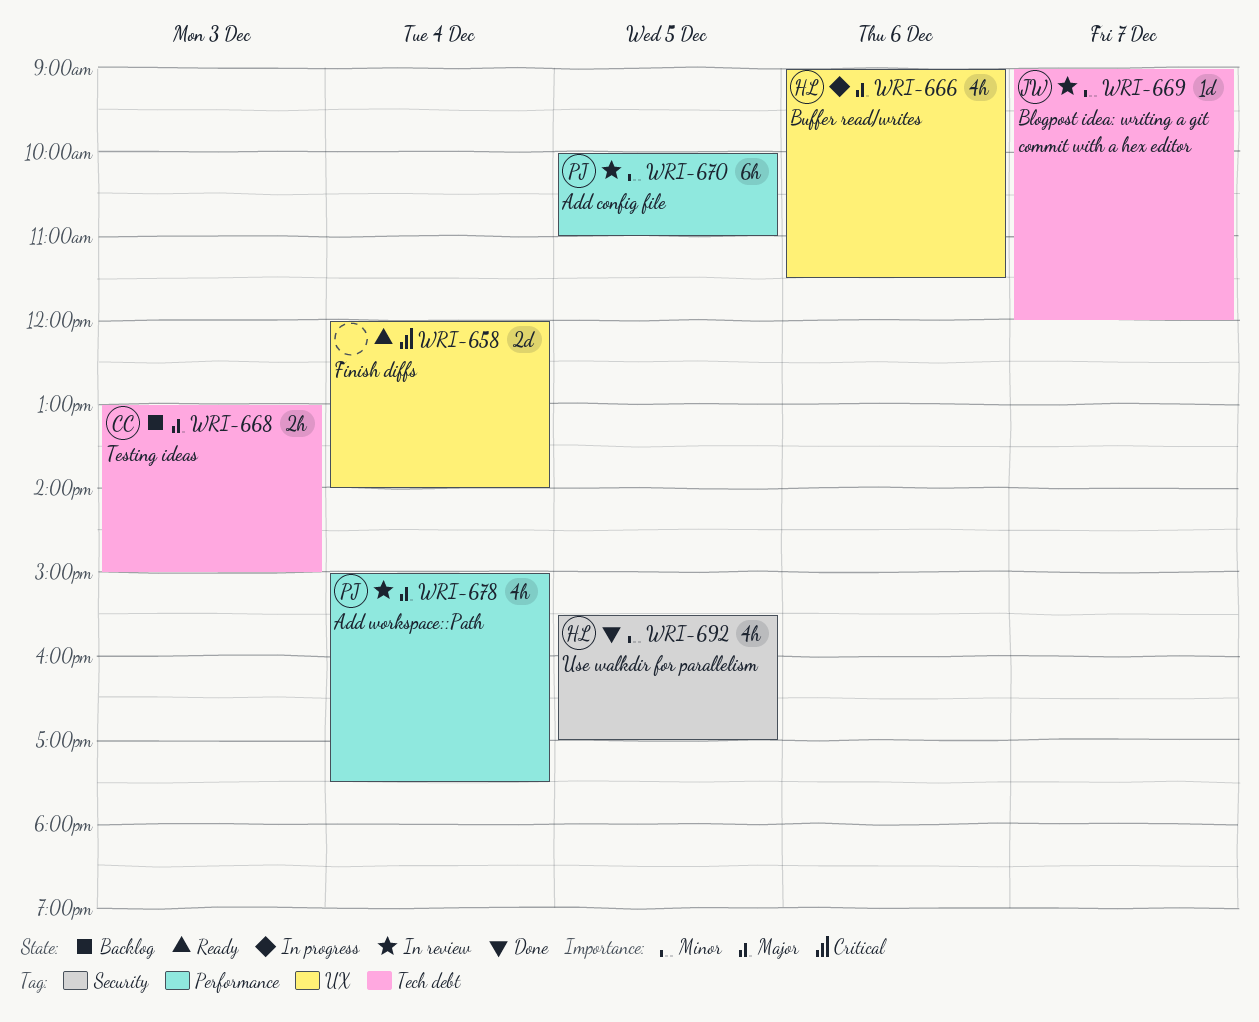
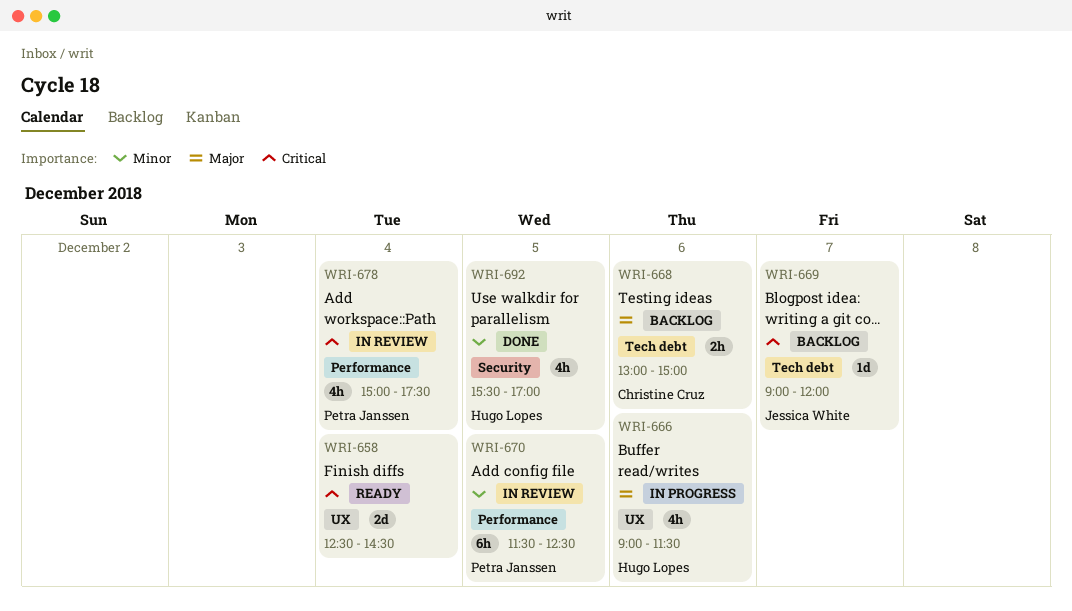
WRI-658, begins: 12:00 -> 12:30
WRI-658, ends: 14:00 -> 14:30
WRI-668, day: Dec 3 -> Dec 6
WRI-669, status: In review -> Backlog
WRI-669, priority: Minor -> Critical
WRI-670, begins: 10:00 -> 11:30
WRI-670, ends: 11:00 -> 12:30
WRI-678, priority: Major -> Critical

